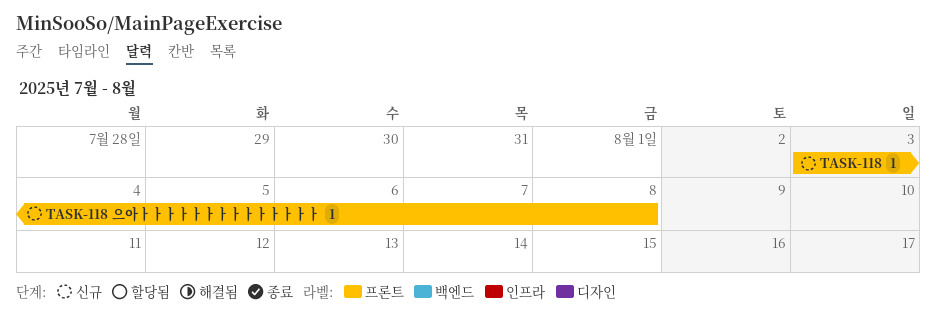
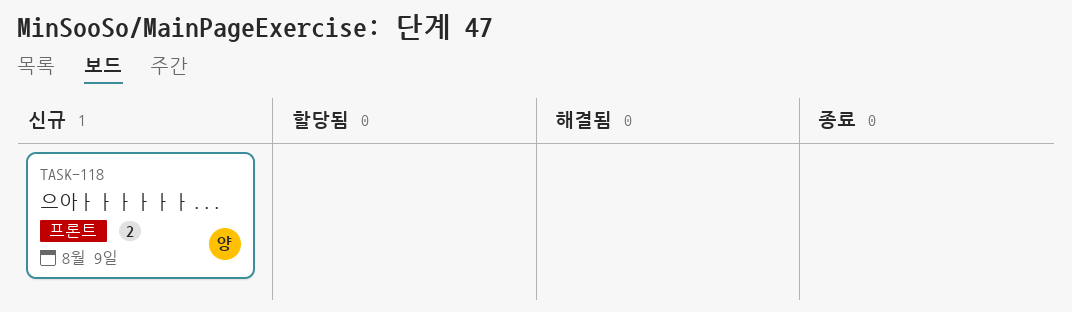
TASK-118, estimate: 1 -> 2
TASK-118, due: Aug 8 -> Aug 9

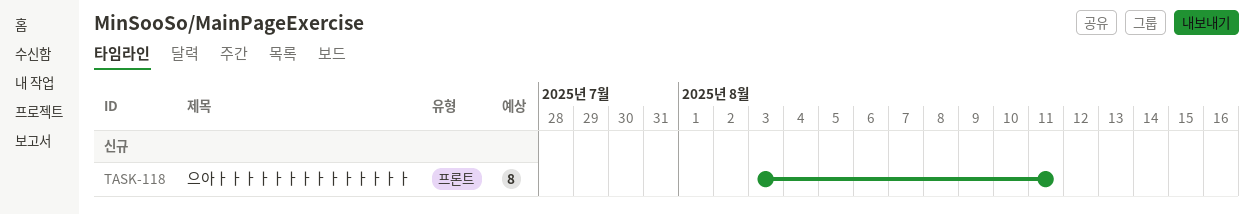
TASK-118, estimate: 2 -> 8
TASK-118, due: Aug 9 -> Aug 11

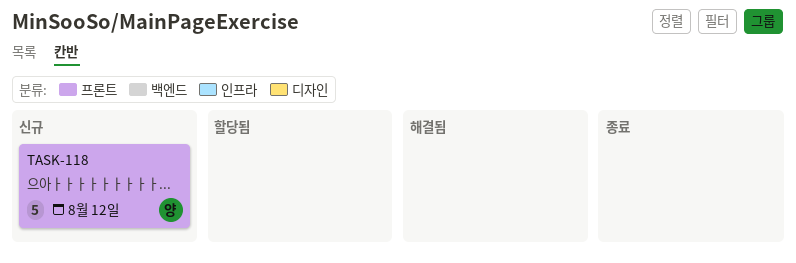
TASK-118, estimate: 8 -> 5
TASK-118, due: Aug 11 -> Aug 12

